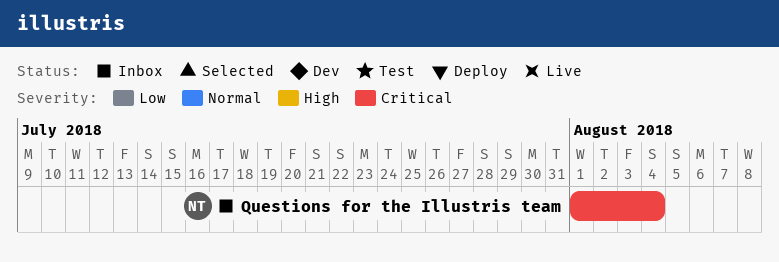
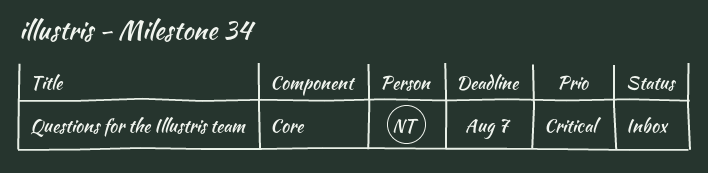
Questions for the Illustris team, due: Aug 4 -> Aug 7

